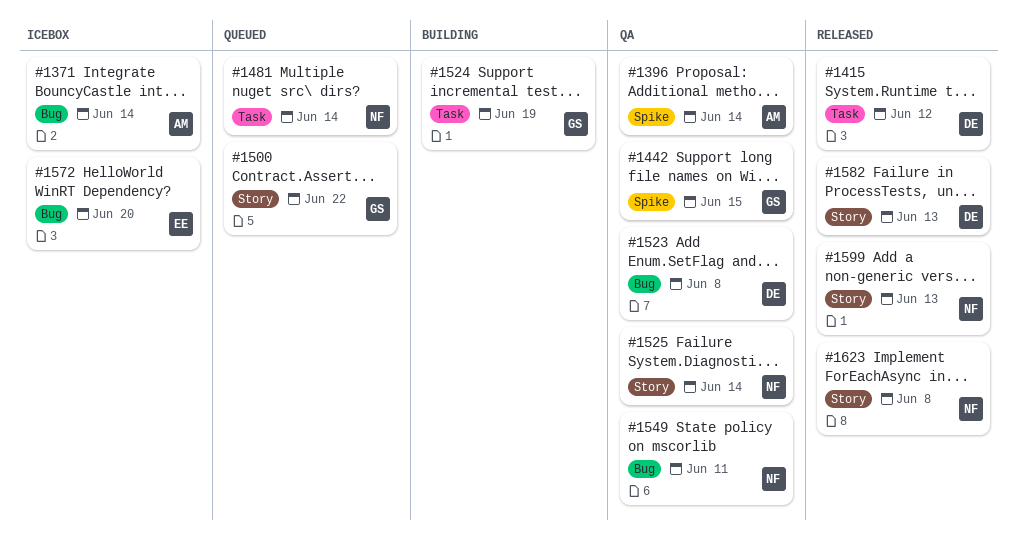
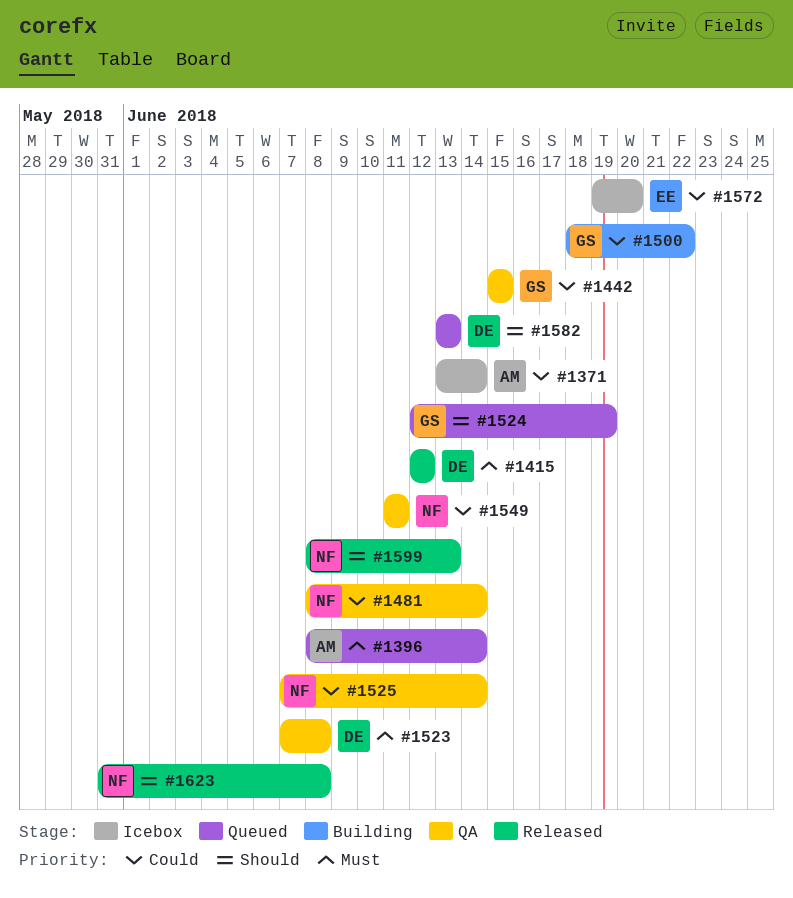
#1396, status: QA -> Queued
#1481, status: Queued -> QA
#1500, status: Queued -> Building
#1524, status: Building -> Queued
#1582, status: Released -> Queued

